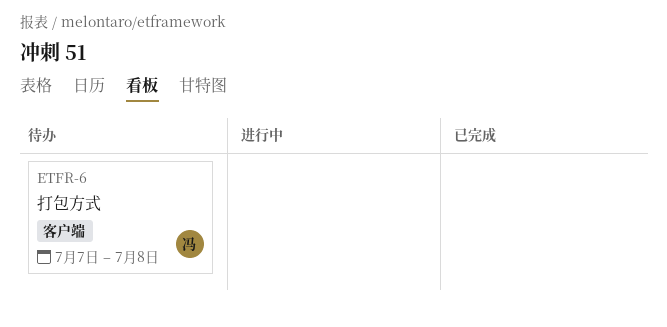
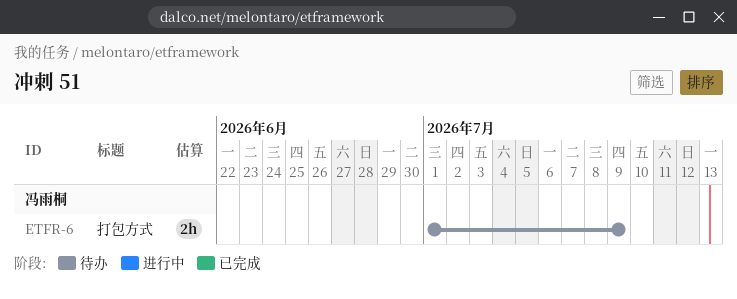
ETFR-6, start: Jul 7 -> Jul 1
ETFR-6, due: Jul 8 -> Jul 9

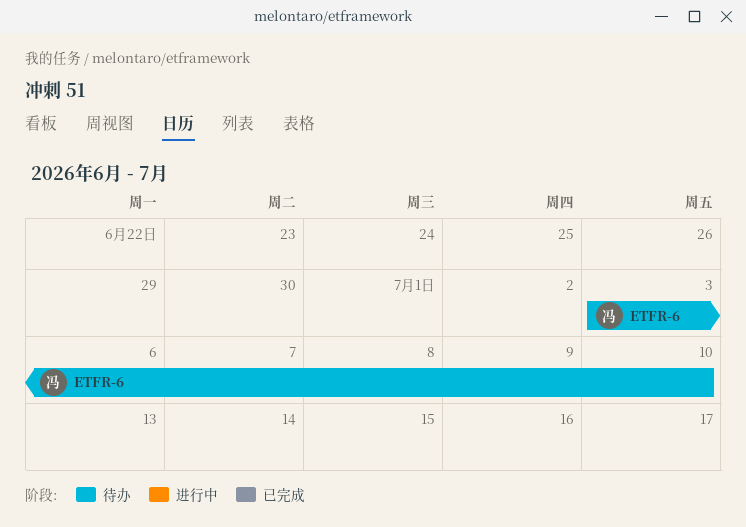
ETFR-6, start: Jul 1 -> Jul 3
ETFR-6, due: Jul 9 -> Jul 10

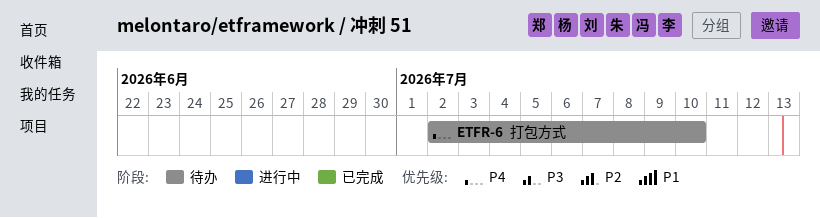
ETFR-6, start: Jul 3 -> Jul 2

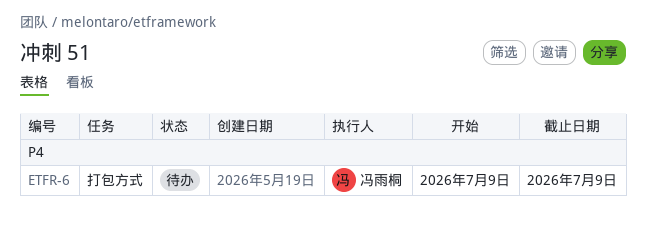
ETFR-6, start: Jul 2 -> Jul 9
ETFR-6, due: Jul 10 -> Jul 9

